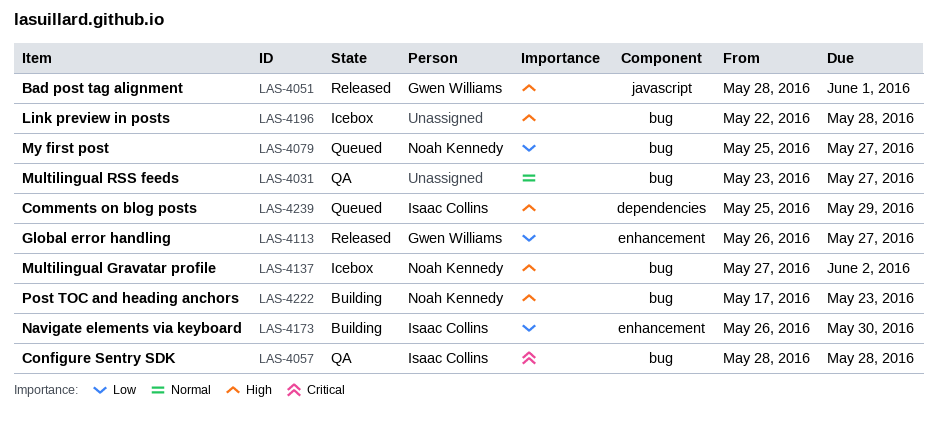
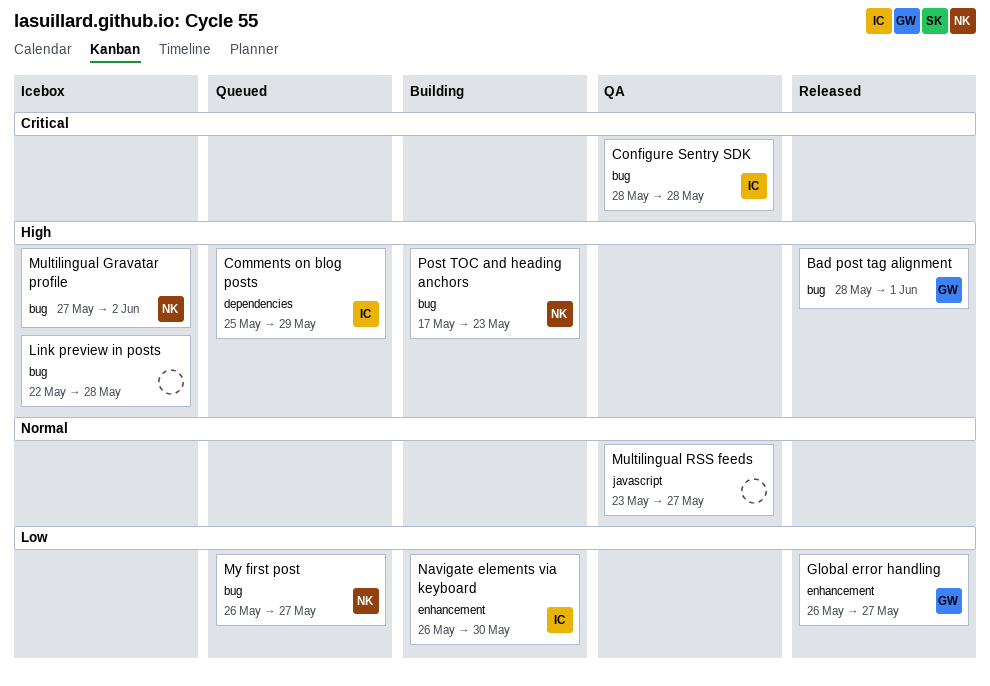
Bad post tag alignment, label: javascript -> bug
Multilingual RSS feeds, label: bug -> javascript
My first post, start: May 25 -> May 26

